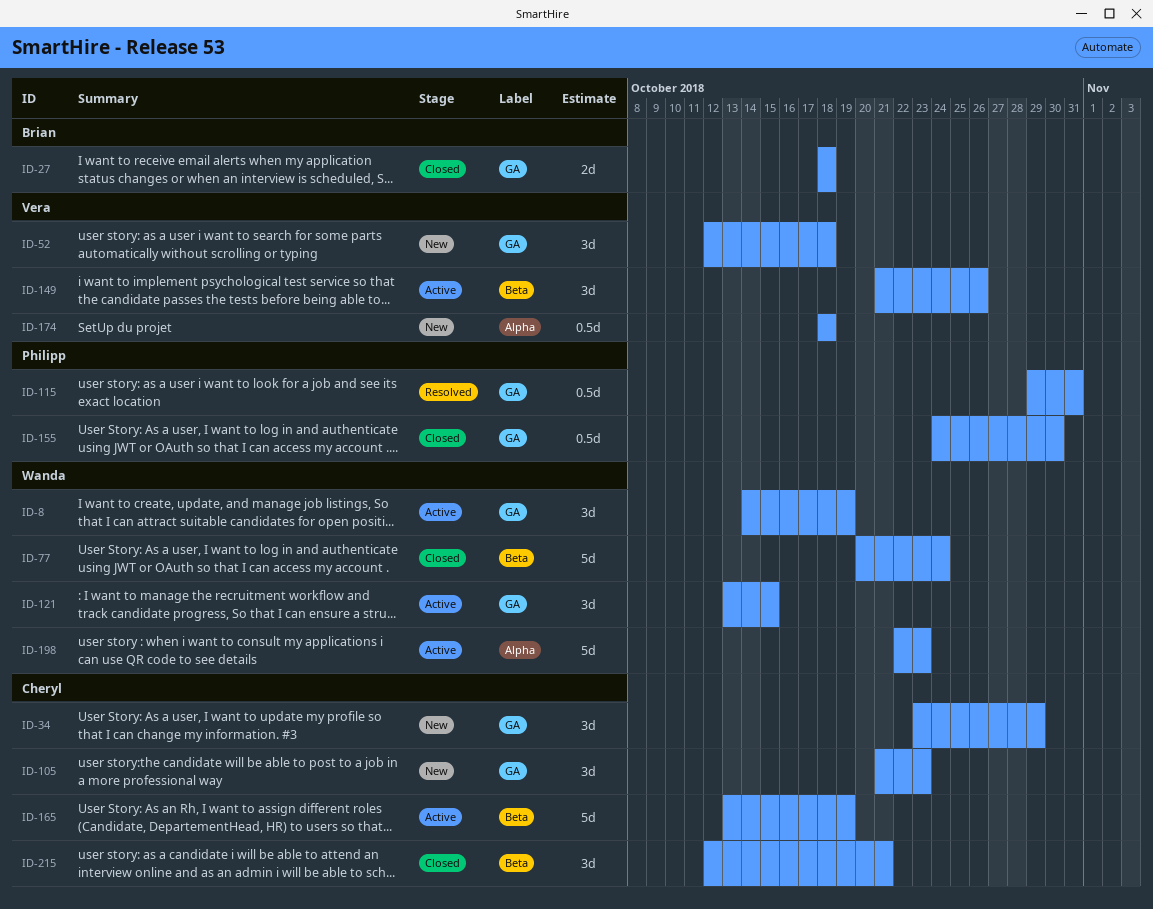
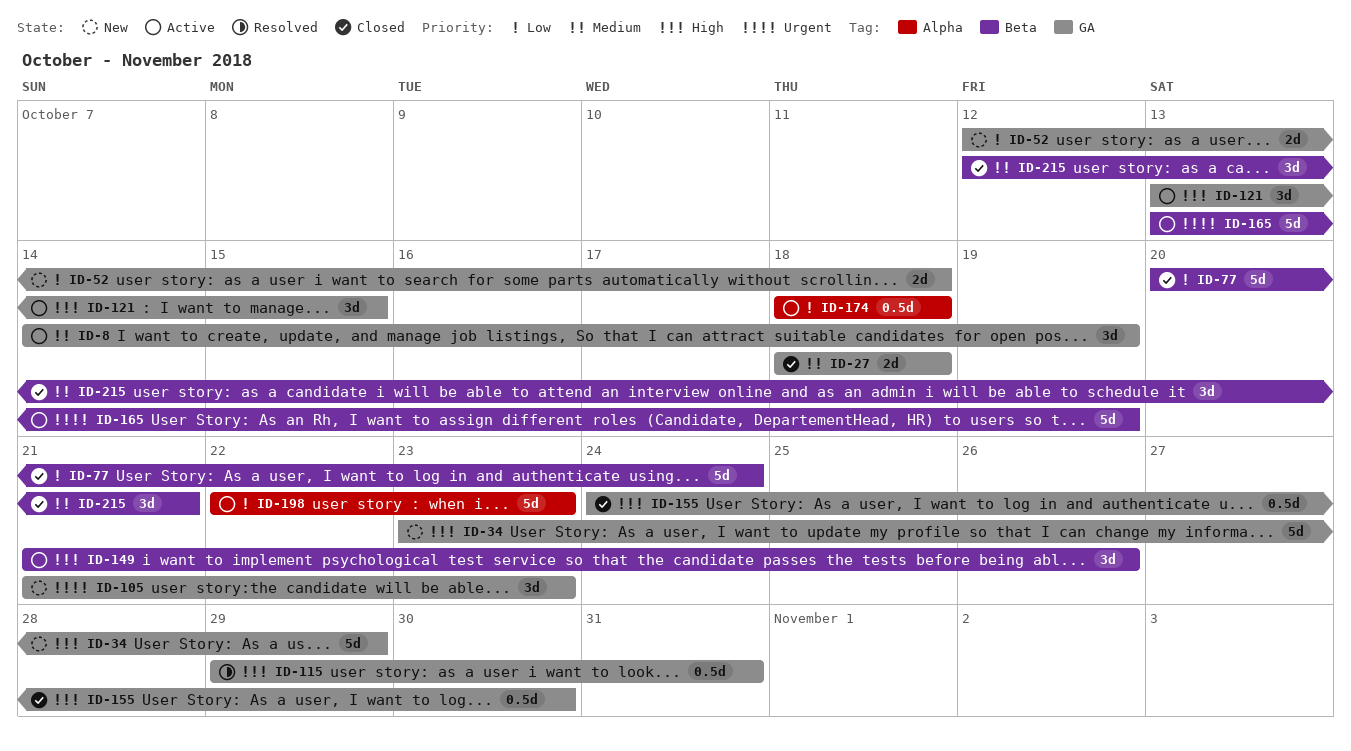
ID-34, estimate: 3d -> 5d
ID-52, estimate: 3d -> 2d
ID-174, status: New -> Active

